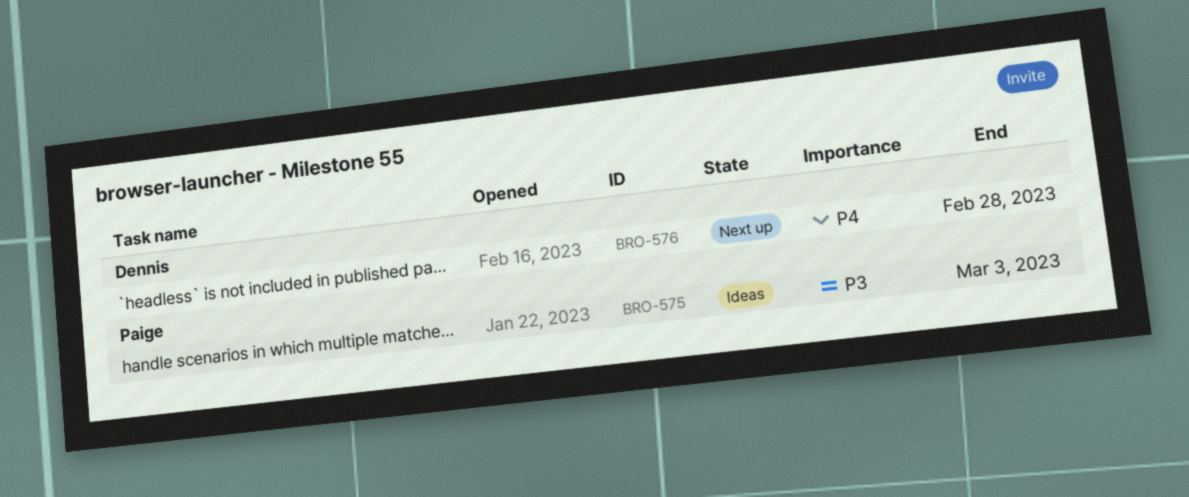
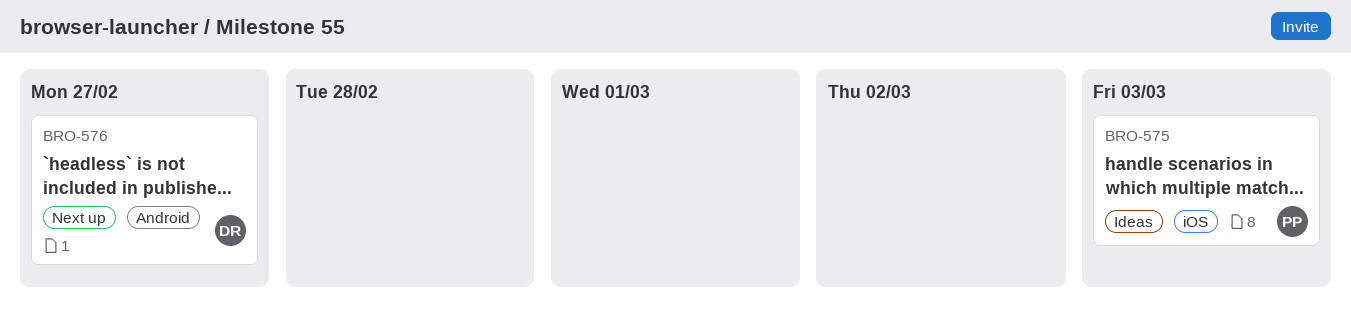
BRO-576, due: Feb 28 -> Feb 27

